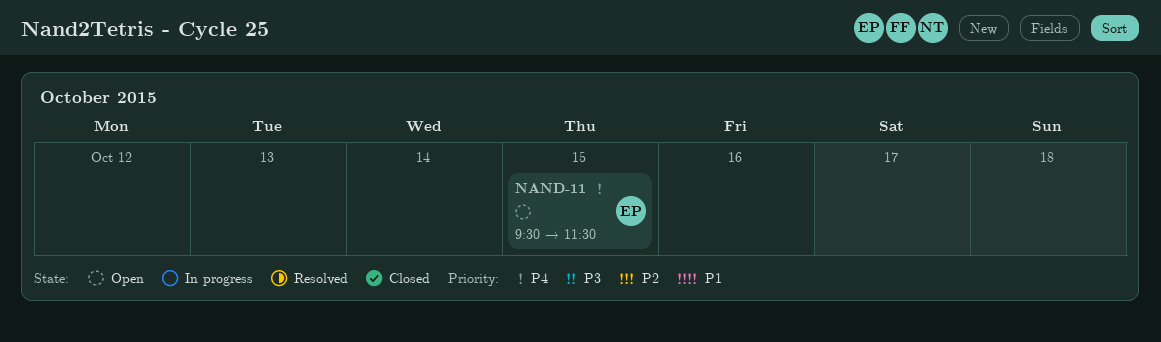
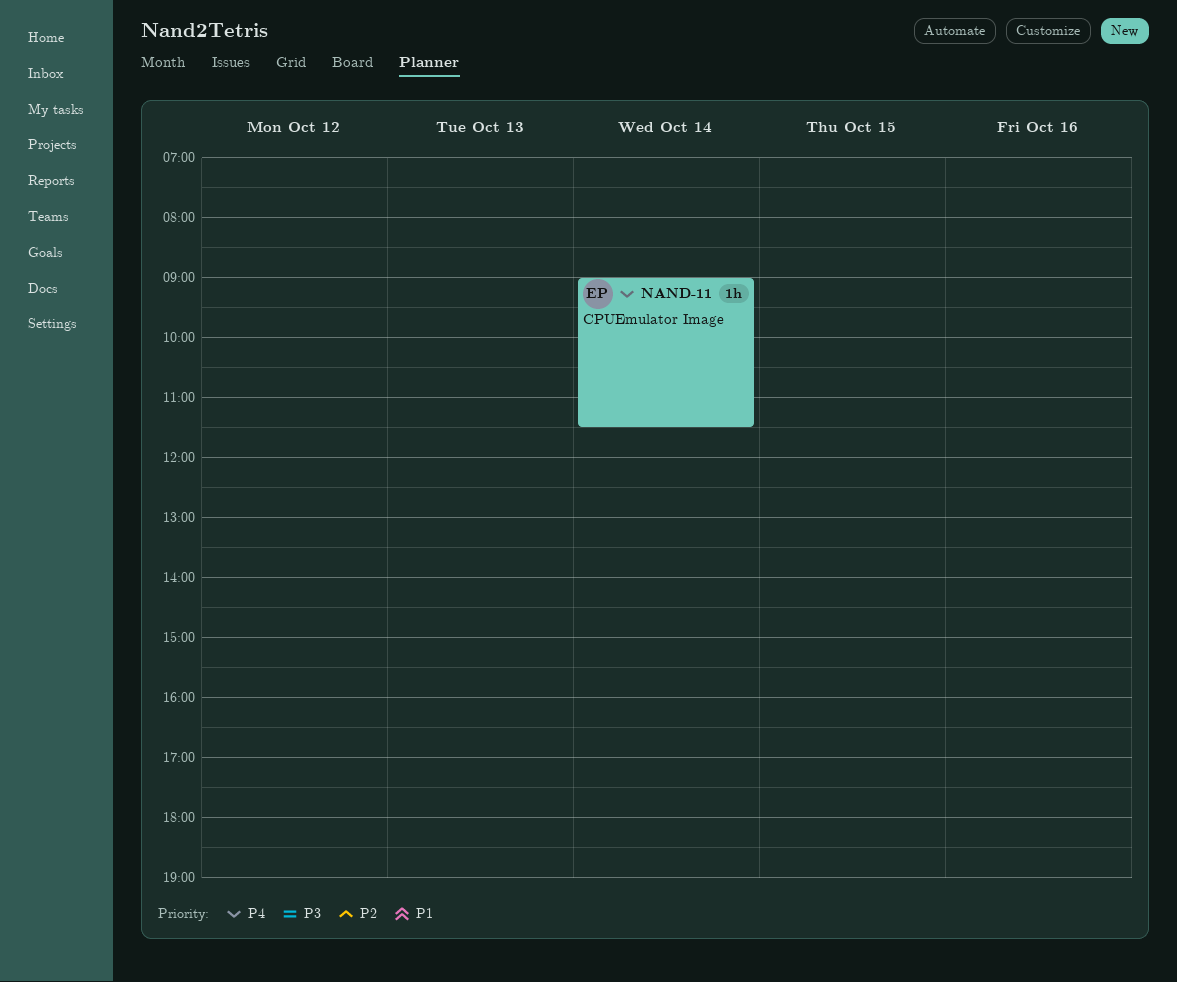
NAND-11, day: Oct 15 -> Oct 14
NAND-11, begins: 09:30 -> 09:00

